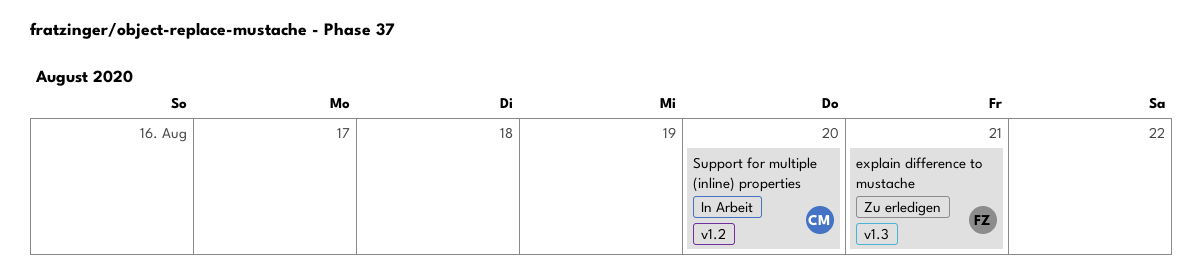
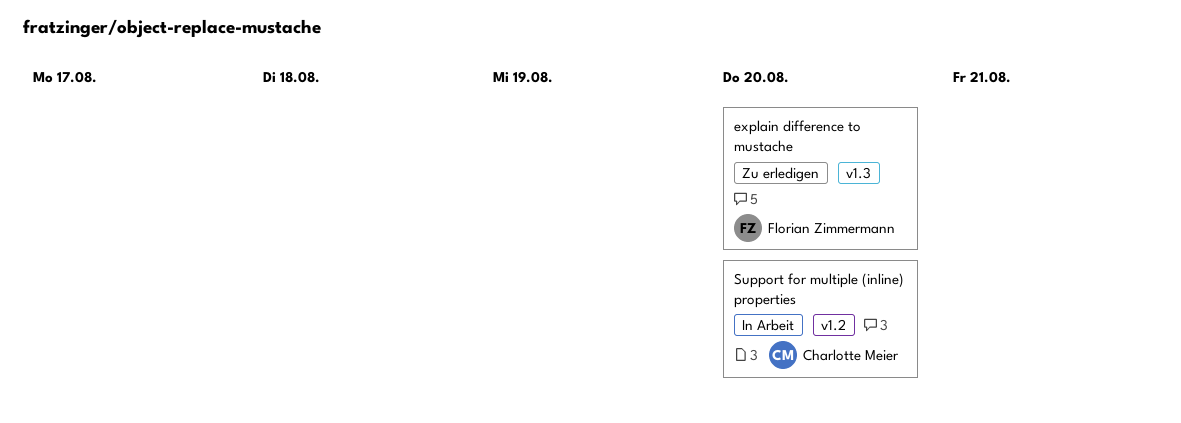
explain difference to mustache, due: Aug 21 -> Aug 20

